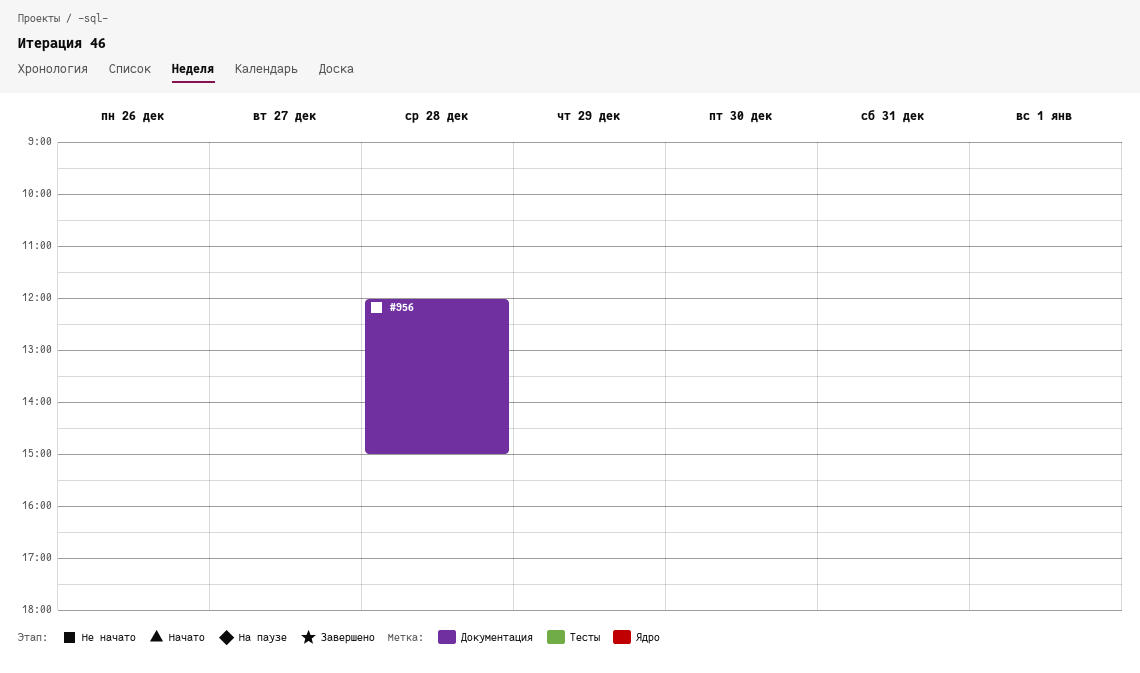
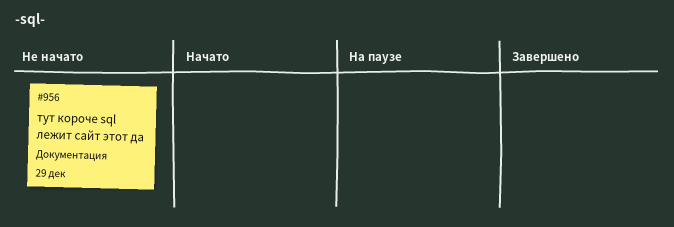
#956, day: Dec 28 -> Dec 29

